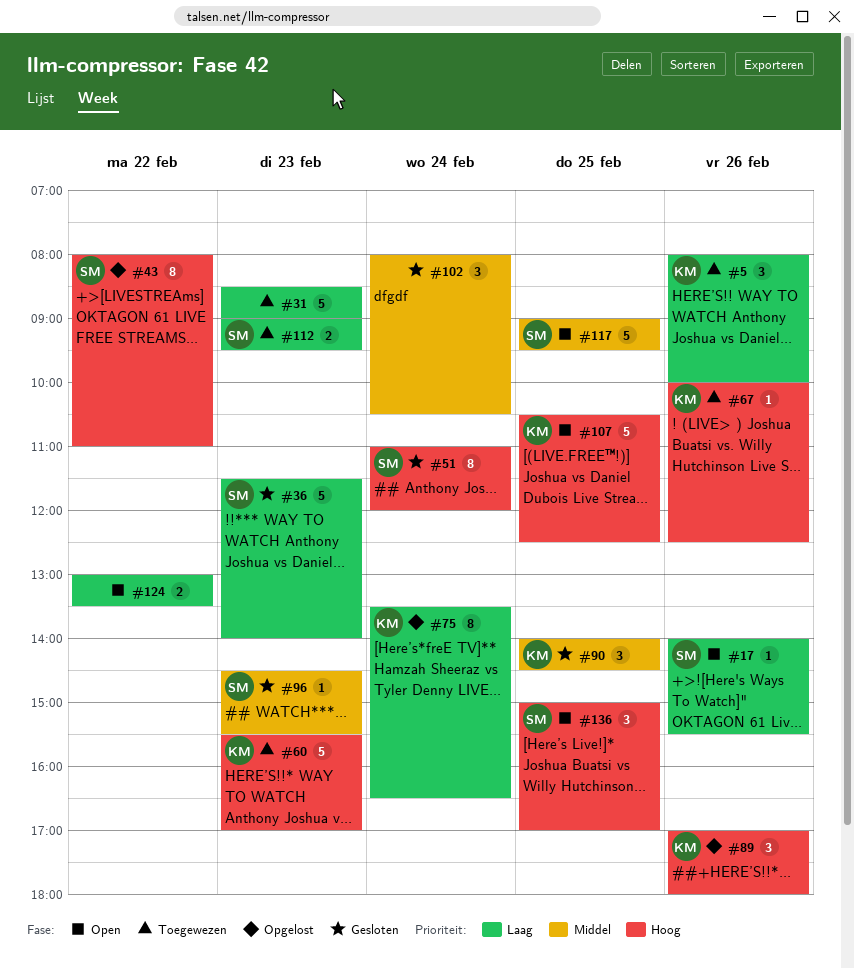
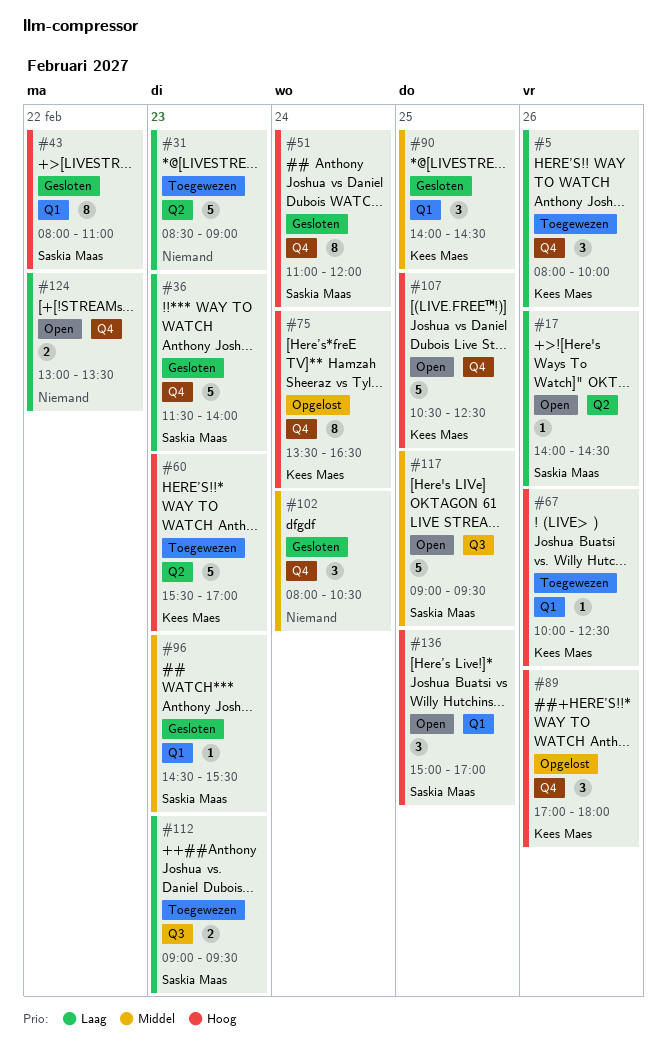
#17, ends: 15:30 -> 14:30
#43, status: Opgelost -> Gesloten
#75, priority: Laag -> Hoog

